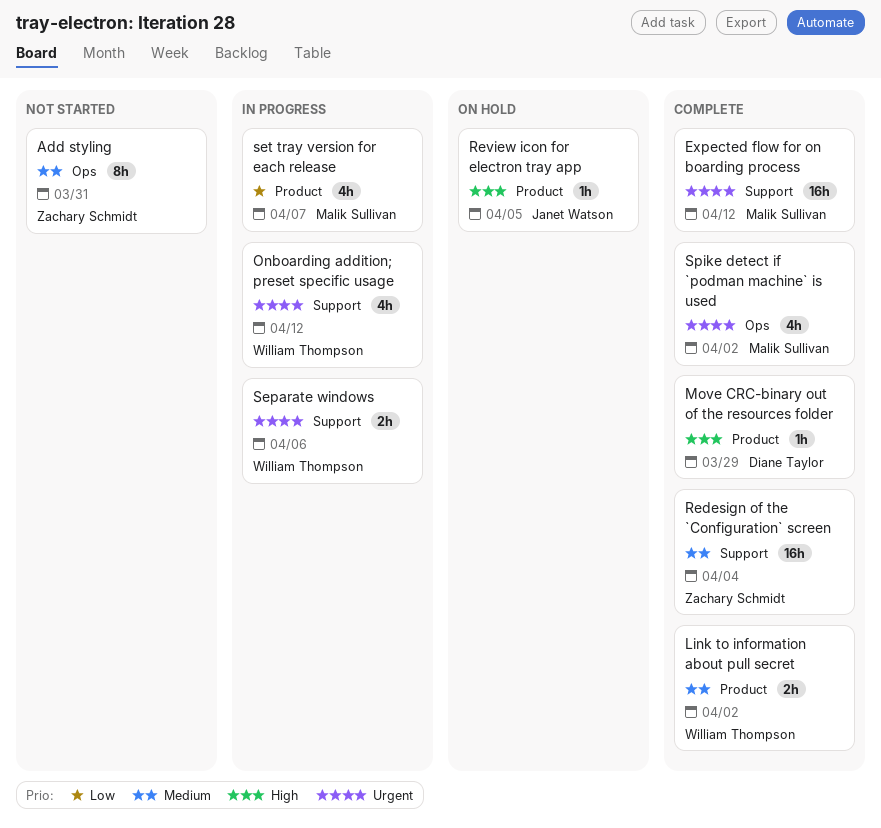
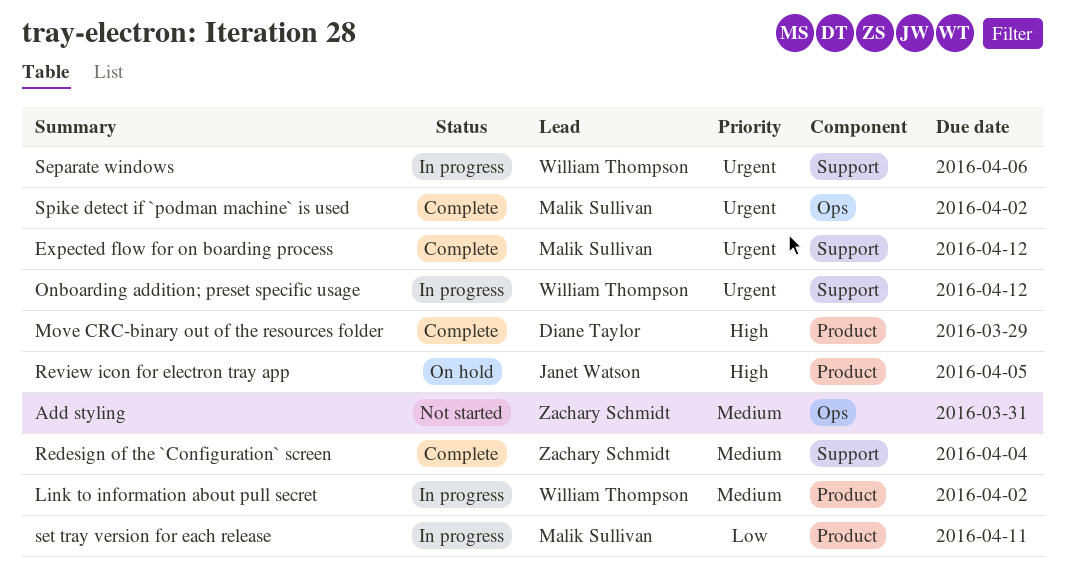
Link to information about pull secret, status: Complete -> In progress
set tray version for each release, due: Apr 7 -> Apr 11

